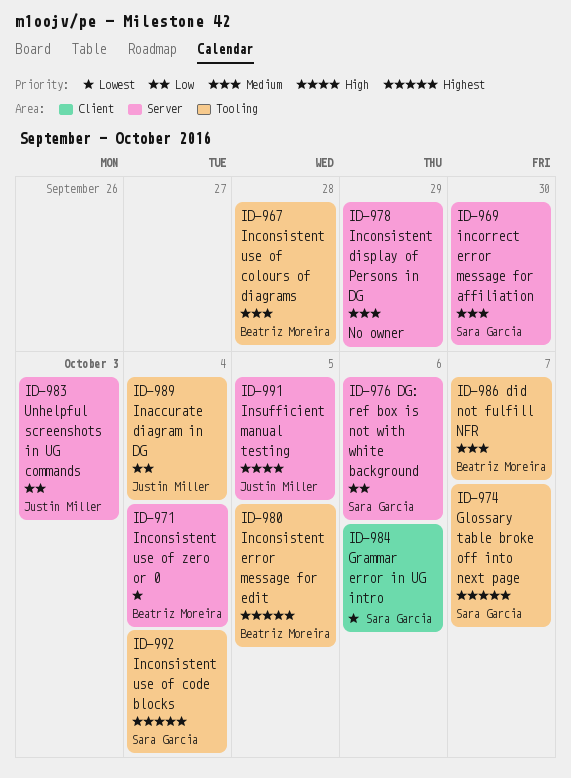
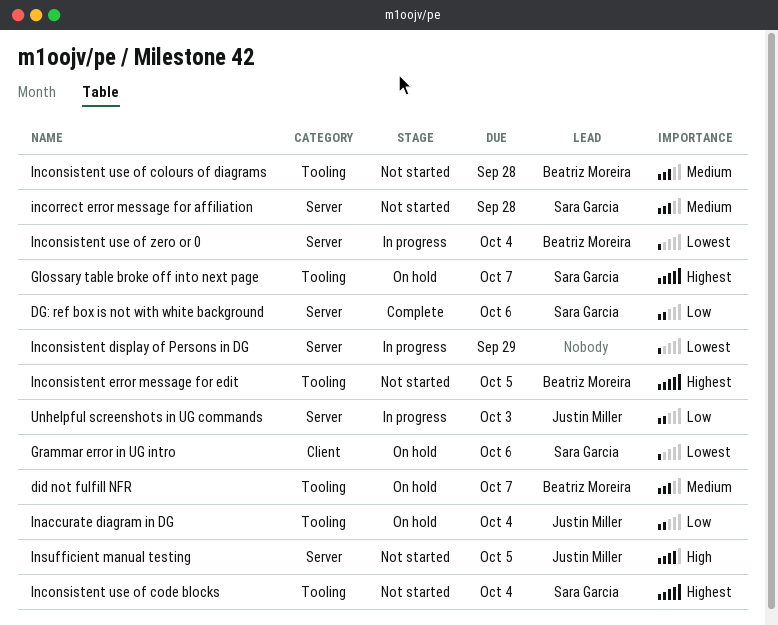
Inconsistent display of Persons in DG, priority: Medium -> Lowest
incorrect error message for affiliation, due: Sep 30 -> Sep 28

